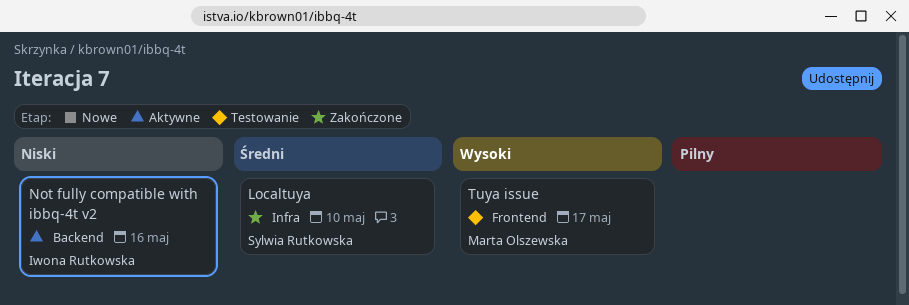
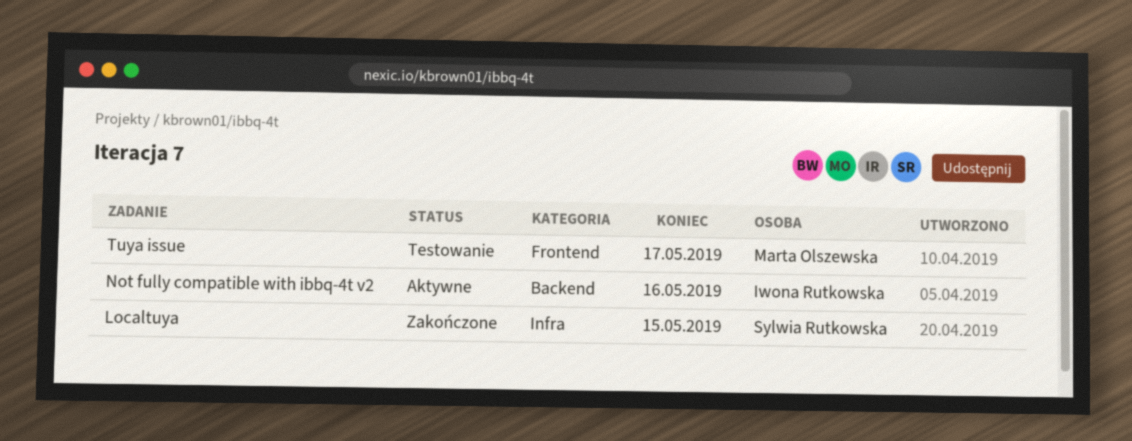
Localtuya, due: May 10 -> May 15

